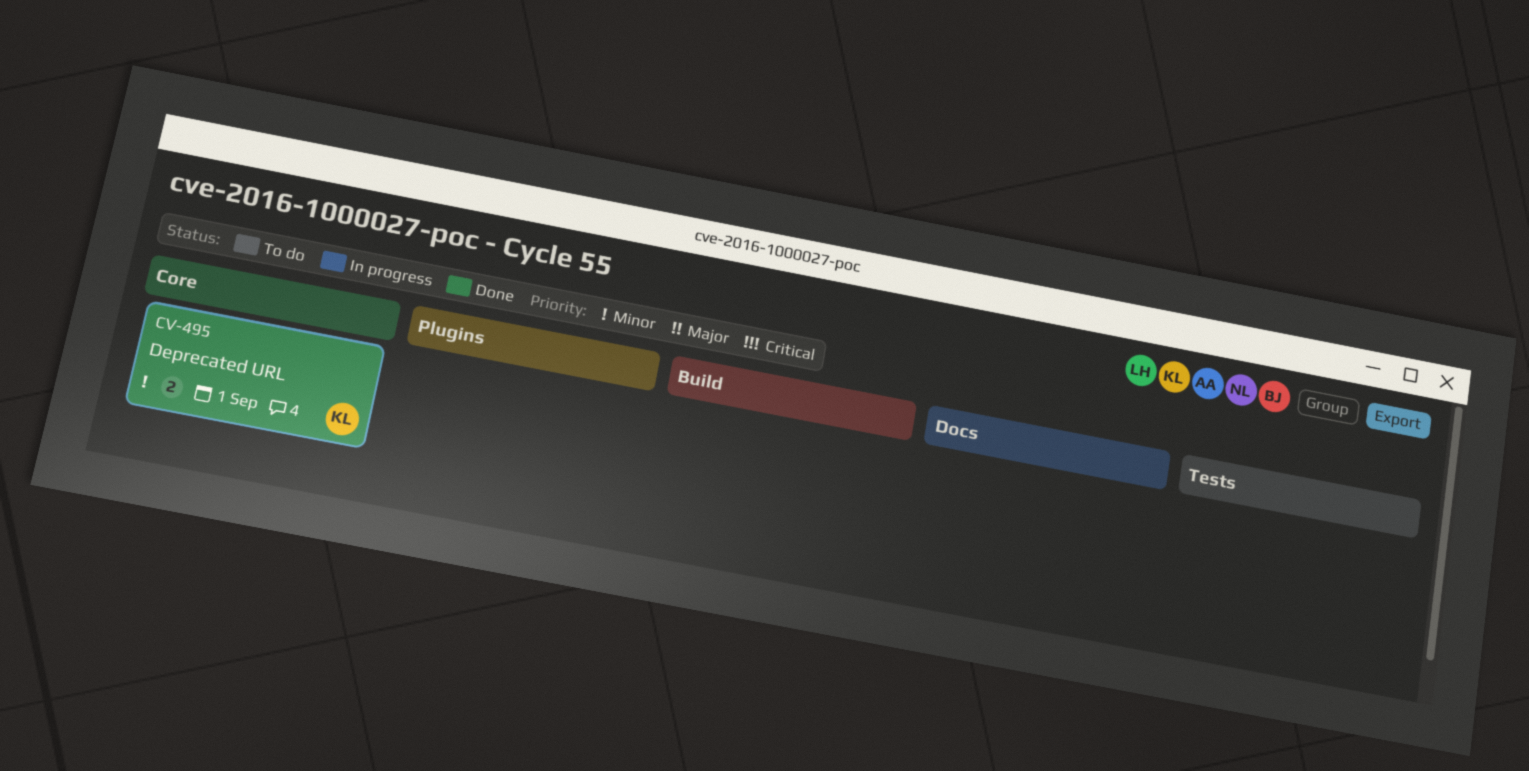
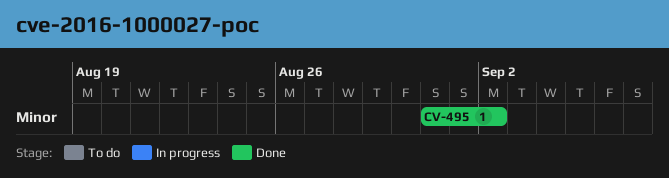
CV-495, estimate: 2 -> 1
CV-495, due: Sep 1 -> Sep 2

